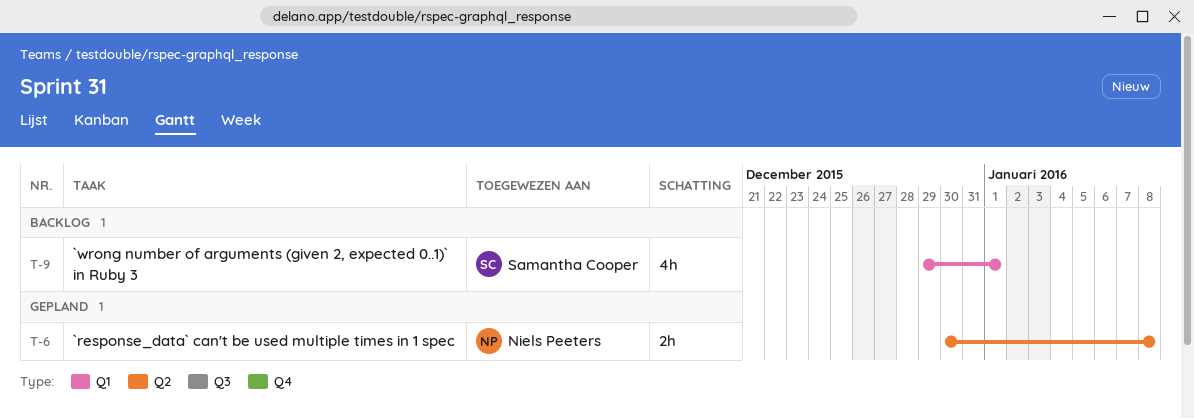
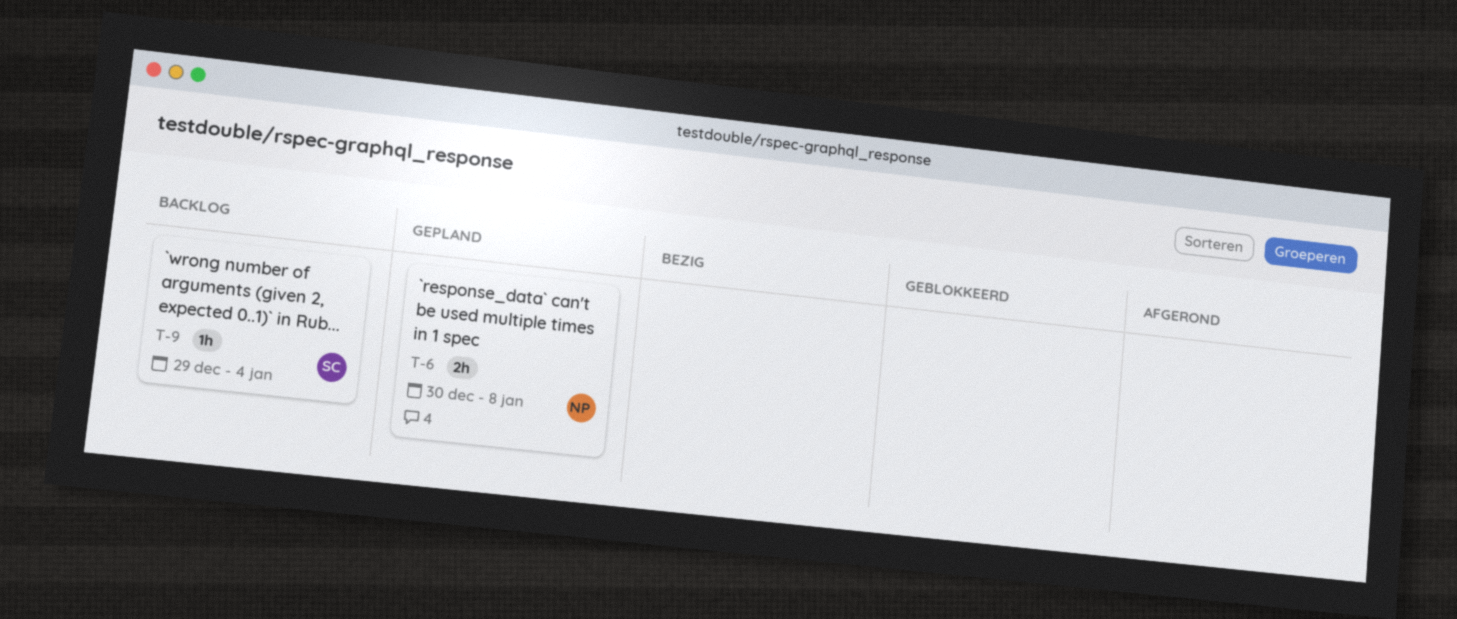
T-9, estimate: 4h -> 1h
T-9, due: Jan 1 -> Jan 4

